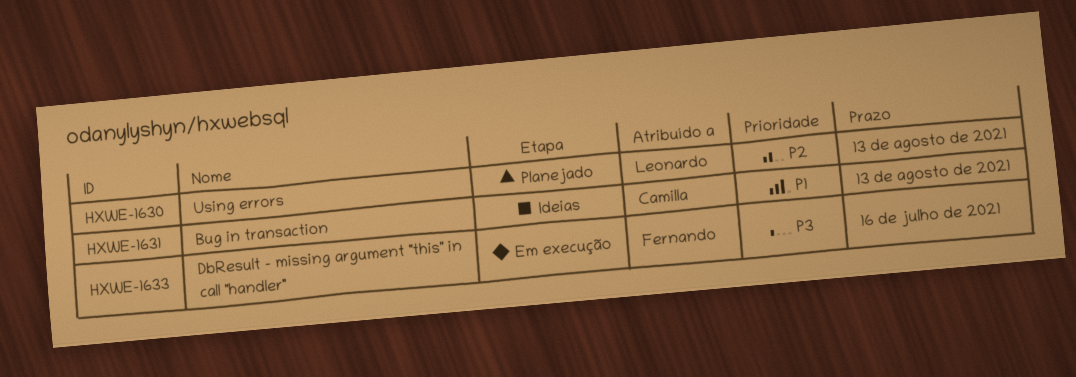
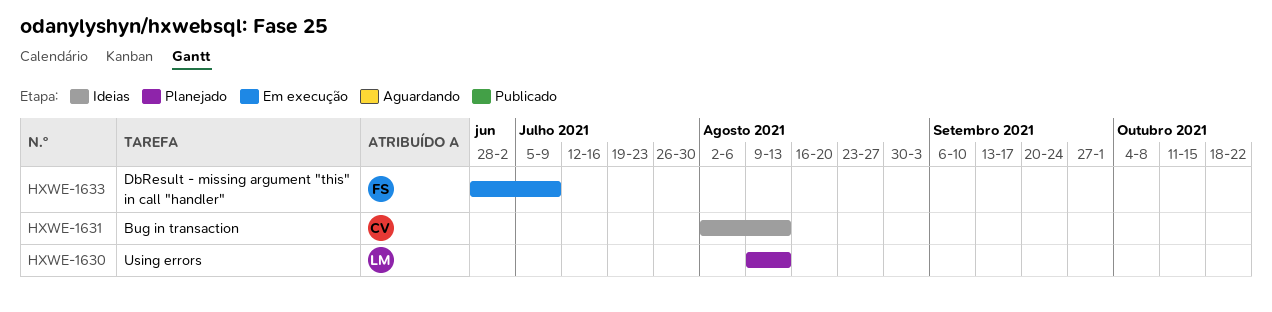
HXWE-1633, due: Jul 16 -> Jul 9

